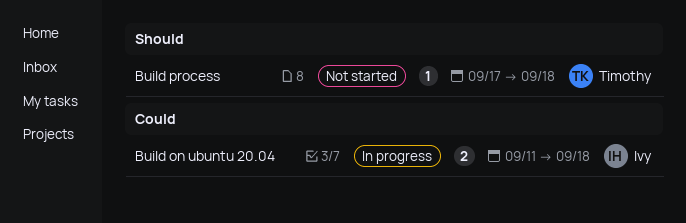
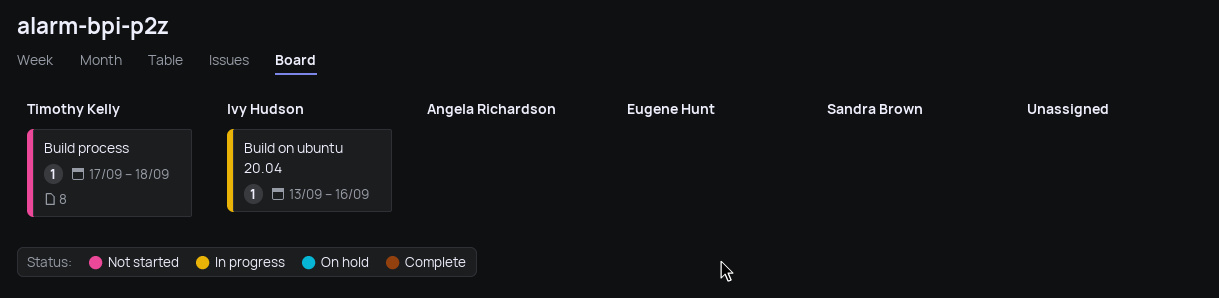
Build on ubuntu 20.04, estimate: 2 -> 1
Build on ubuntu 20.04, start: Sep 11 -> Sep 13
Build on ubuntu 20.04, due: Sep 18 -> Sep 16

